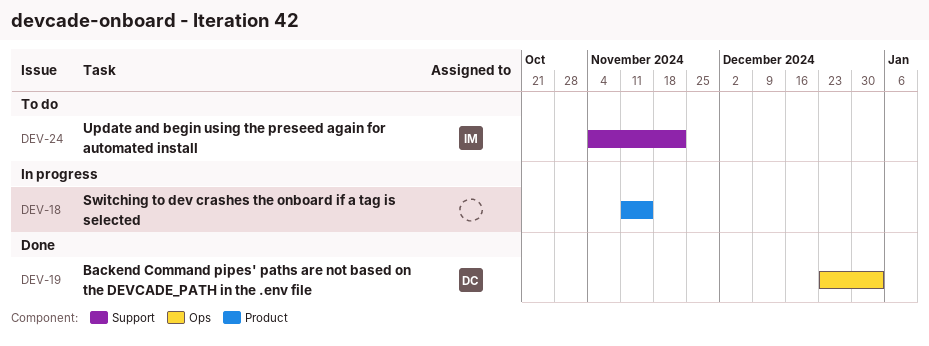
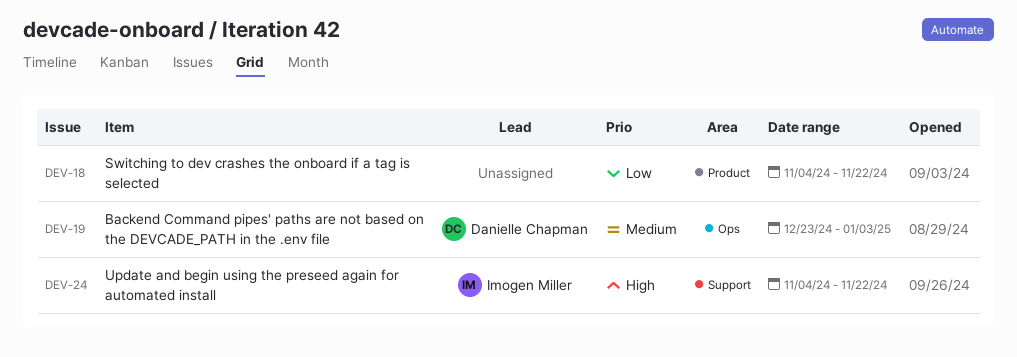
DEV-18, start: Nov 11 -> Nov 4
DEV-18, due: Nov 15 -> Nov 22

